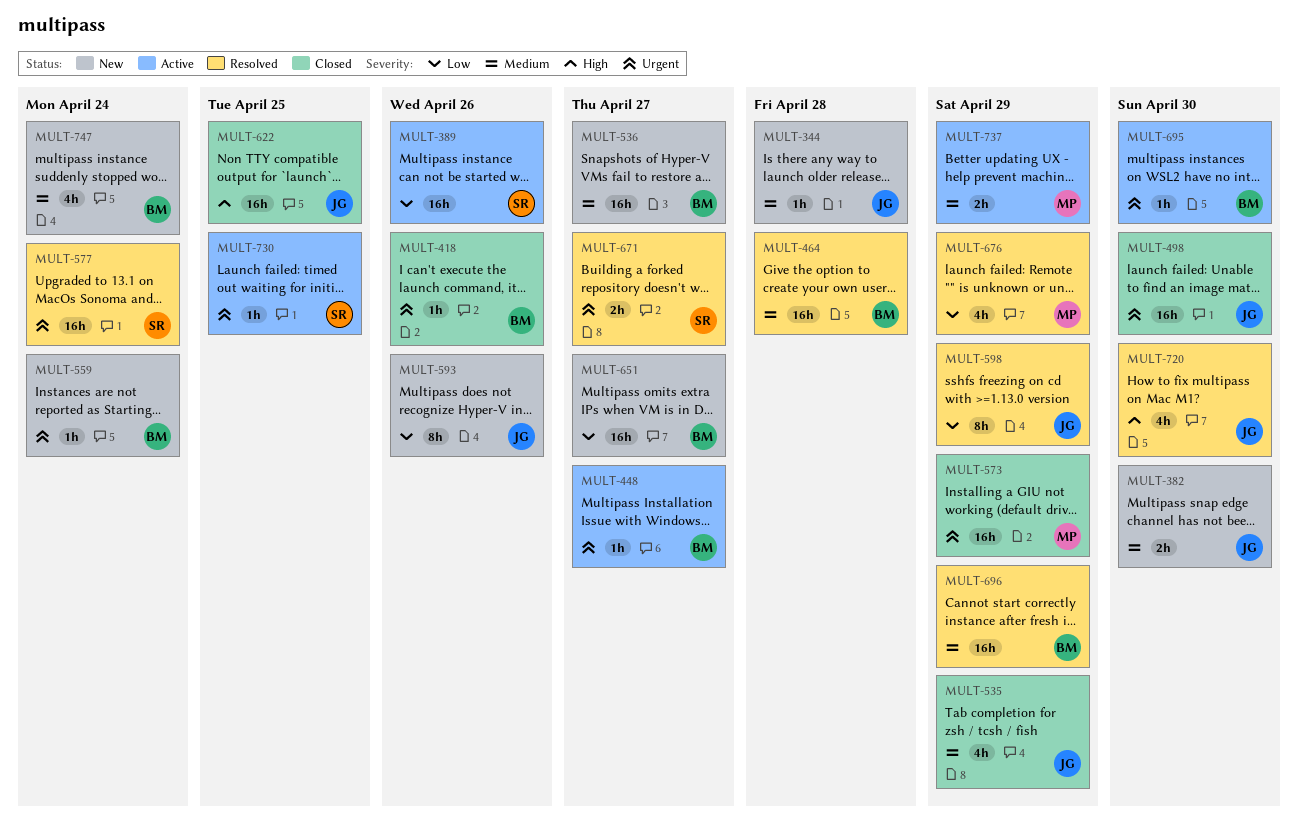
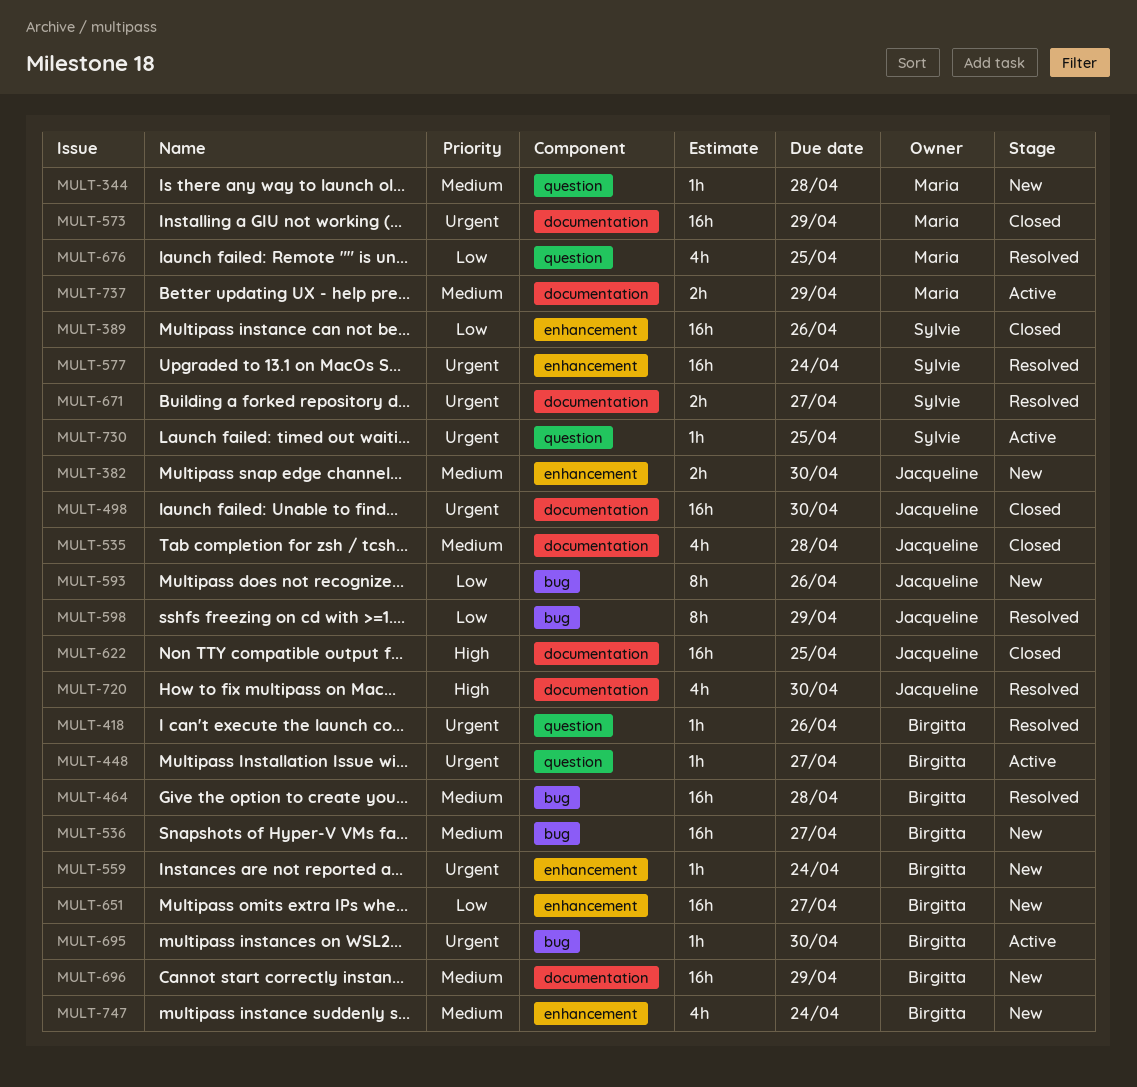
MULT-344, owner: Jacqueline -> Maria
MULT-389, status: Active -> Closed
MULT-418, status: Closed -> Resolved
MULT-535, due: Apr 29 -> Apr 28
MULT-676, due: Apr 29 -> Apr 25
MULT-696, status: Resolved -> New

